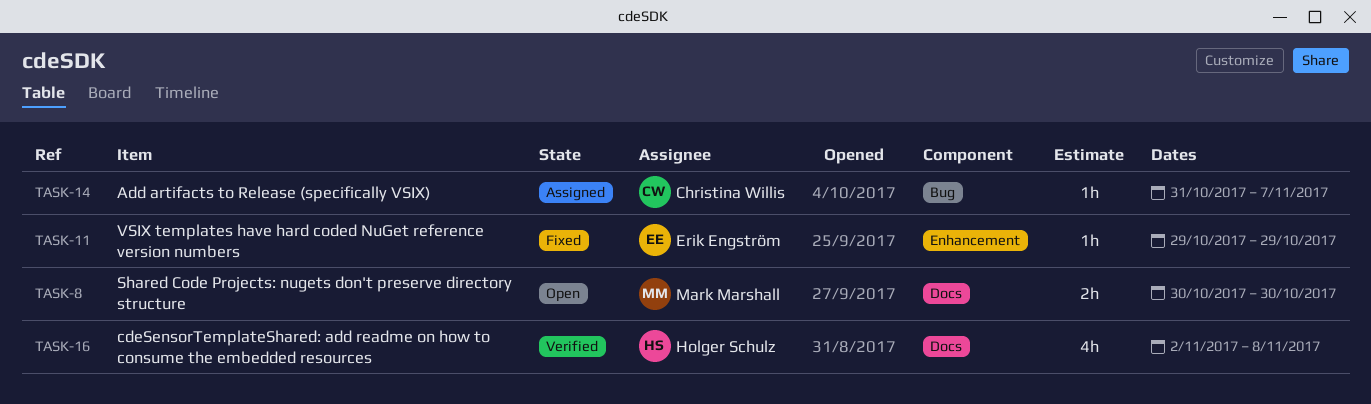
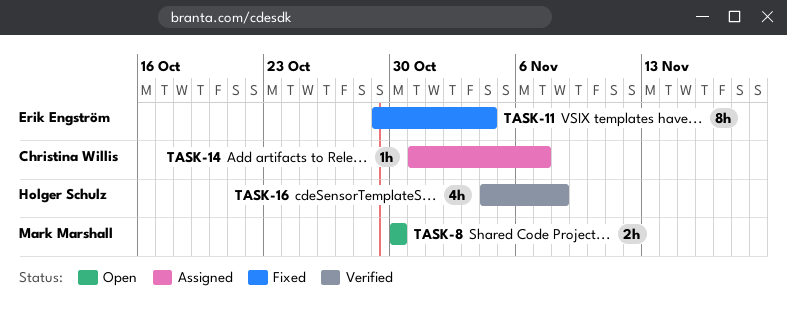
TASK-11, estimate: 1h -> 8h
TASK-11, due: Oct 29 -> Nov 4
TASK-16, start: Nov 2 -> Nov 4

